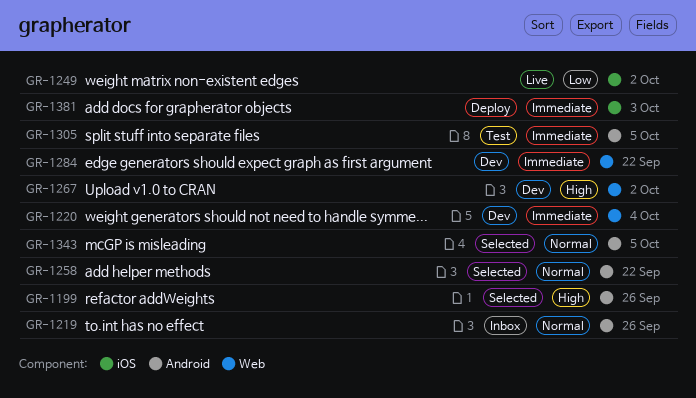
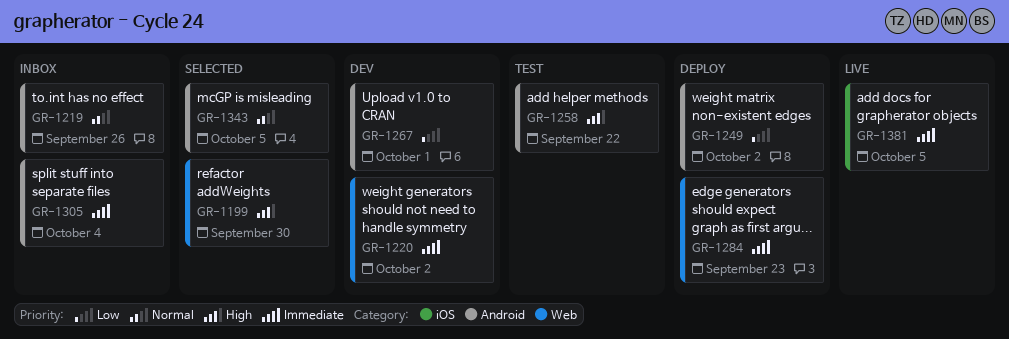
GR-1199, label: Android -> Web
GR-1199, due: Sep 26 -> Sep 30
GR-1220, due: Oct 4 -> Oct 2
GR-1249, status: Live -> Deploy
GR-1249, label: iOS -> Android
GR-1258, status: Selected -> Test
GR-1258, priority: Normal -> High
GR-1267, priority: High -> Low
GR-1267, label: Web -> Android
GR-1267, due: Oct 2 -> Oct 1
GR-1284, status: Dev -> Deploy
GR-1284, due: Sep 22 -> Sep 23
GR-1305, status: Test -> Inbox
GR-1305, due: Oct 5 -> Oct 4
GR-1381, status: Deploy -> Live
GR-1381, due: Oct 3 -> Oct 5

